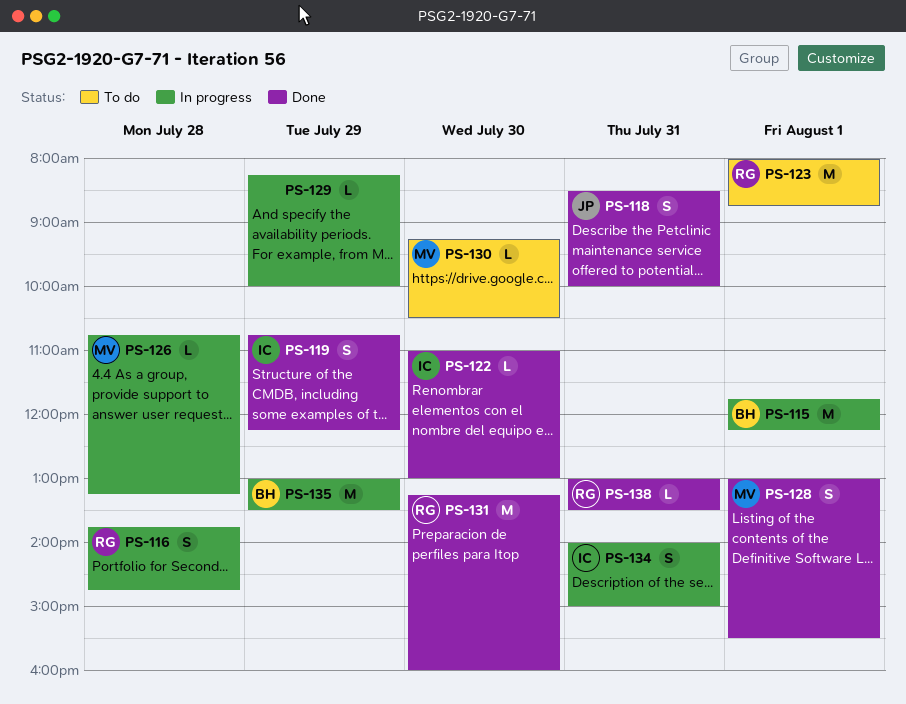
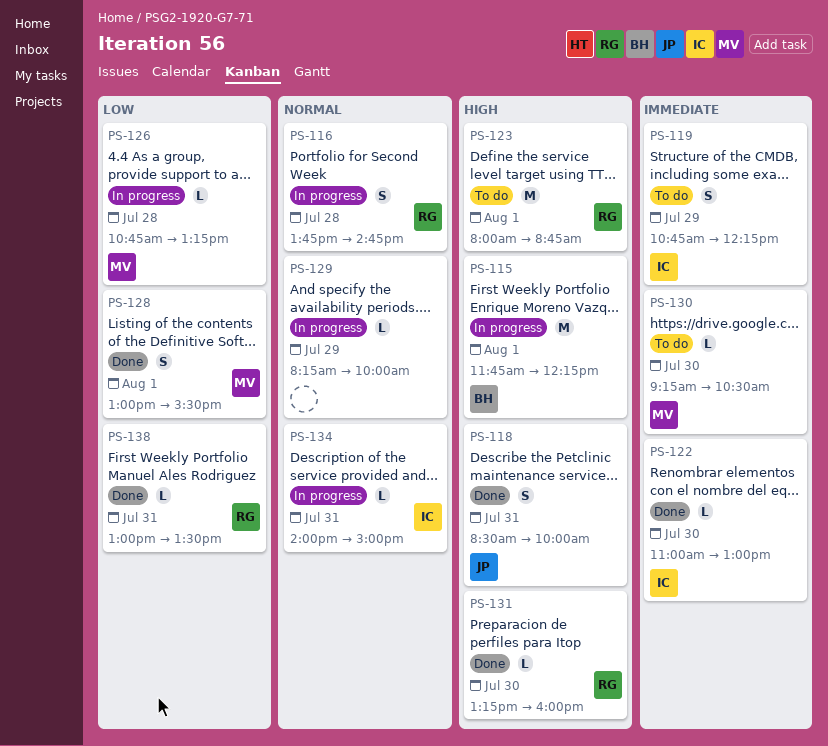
PS-119, status: Done -> To do
PS-131, estimate: M -> L
PS-134, estimate: S -> L
PS-135: present -> none

